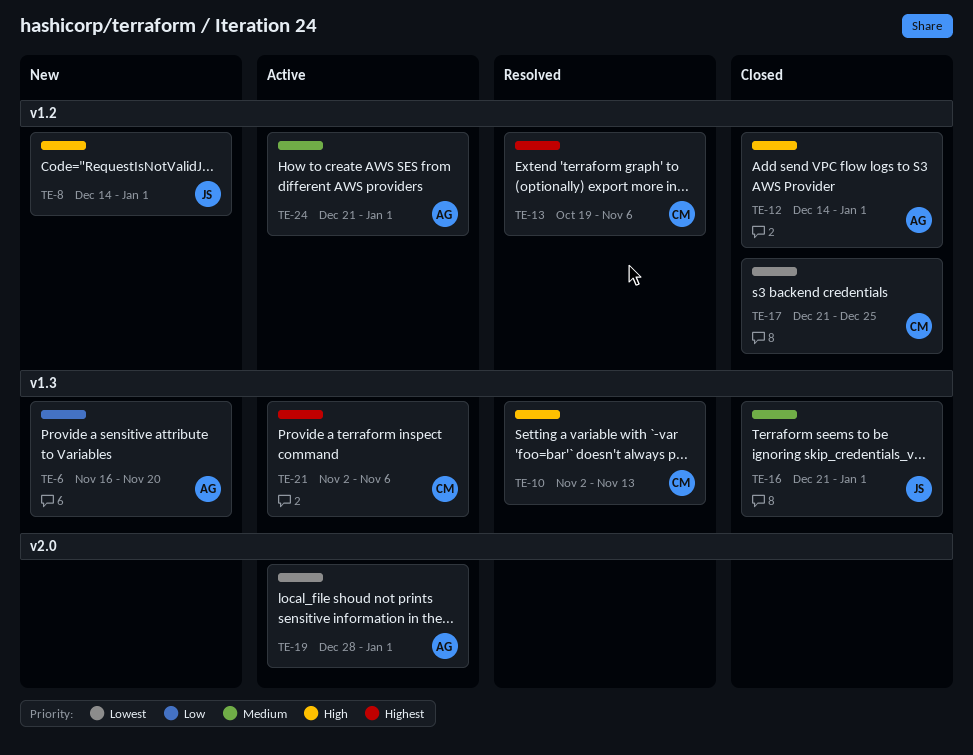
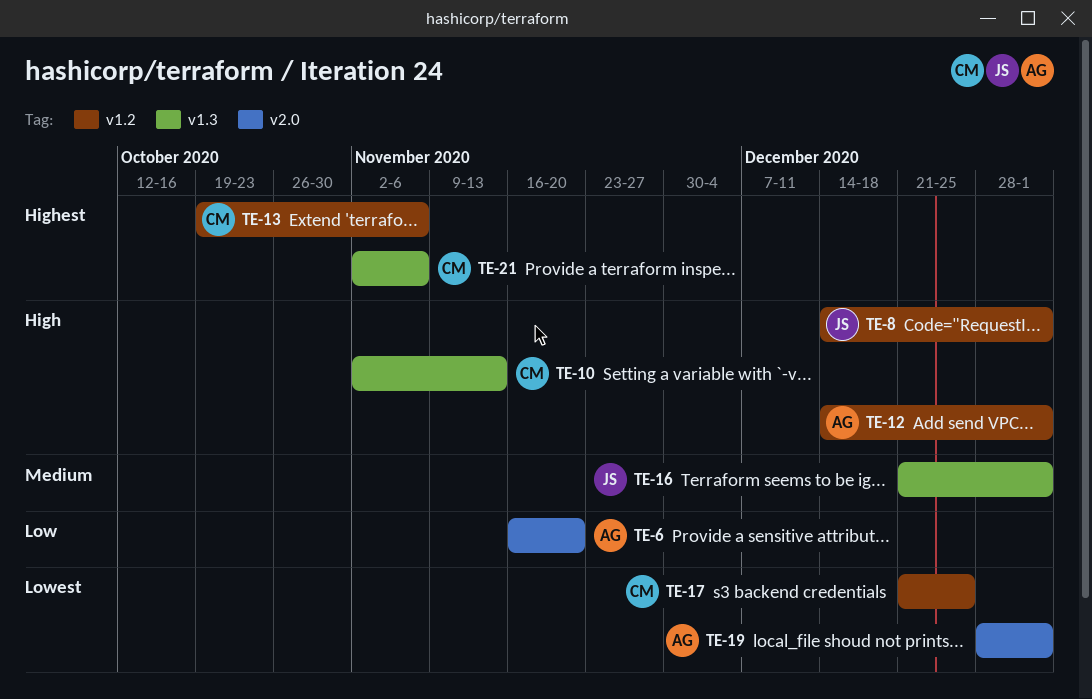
TE-6, label: v1.3 -> v2.0
TE-24: present -> none

